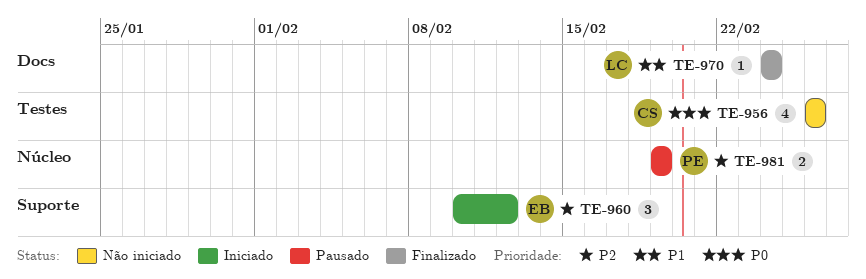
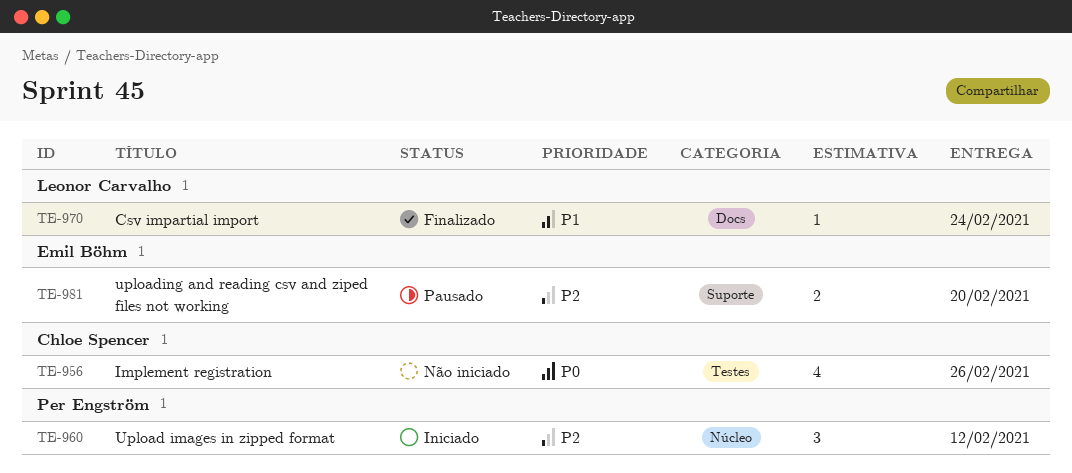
TE-960, owner: Emil Böhm -> Per Engström
TE-960, label: Suporte -> Núcleo
TE-981, owner: Per Engström -> Emil Böhm
TE-981, label: Núcleo -> Suporte
TE-981, due: Feb 19 -> Feb 20

